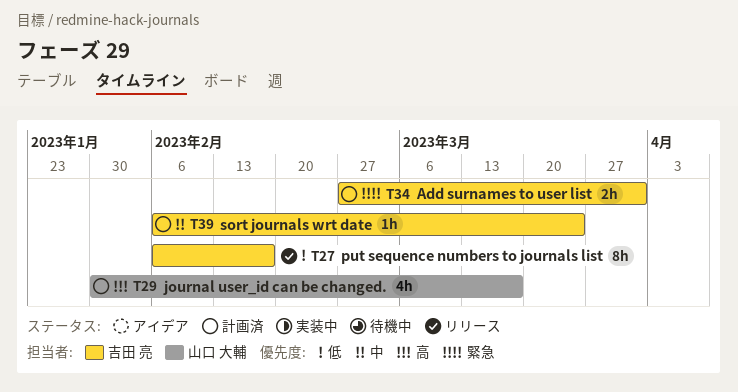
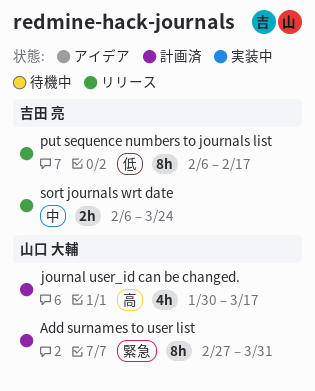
Add surnames to user list, owner: 吉田 亮 -> 山口 大輔
Add surnames to user list, estimate: 2h -> 8h
sort journals wrt date, status: 計画済 -> リリース
sort journals wrt date, estimate: 1h -> 2h

